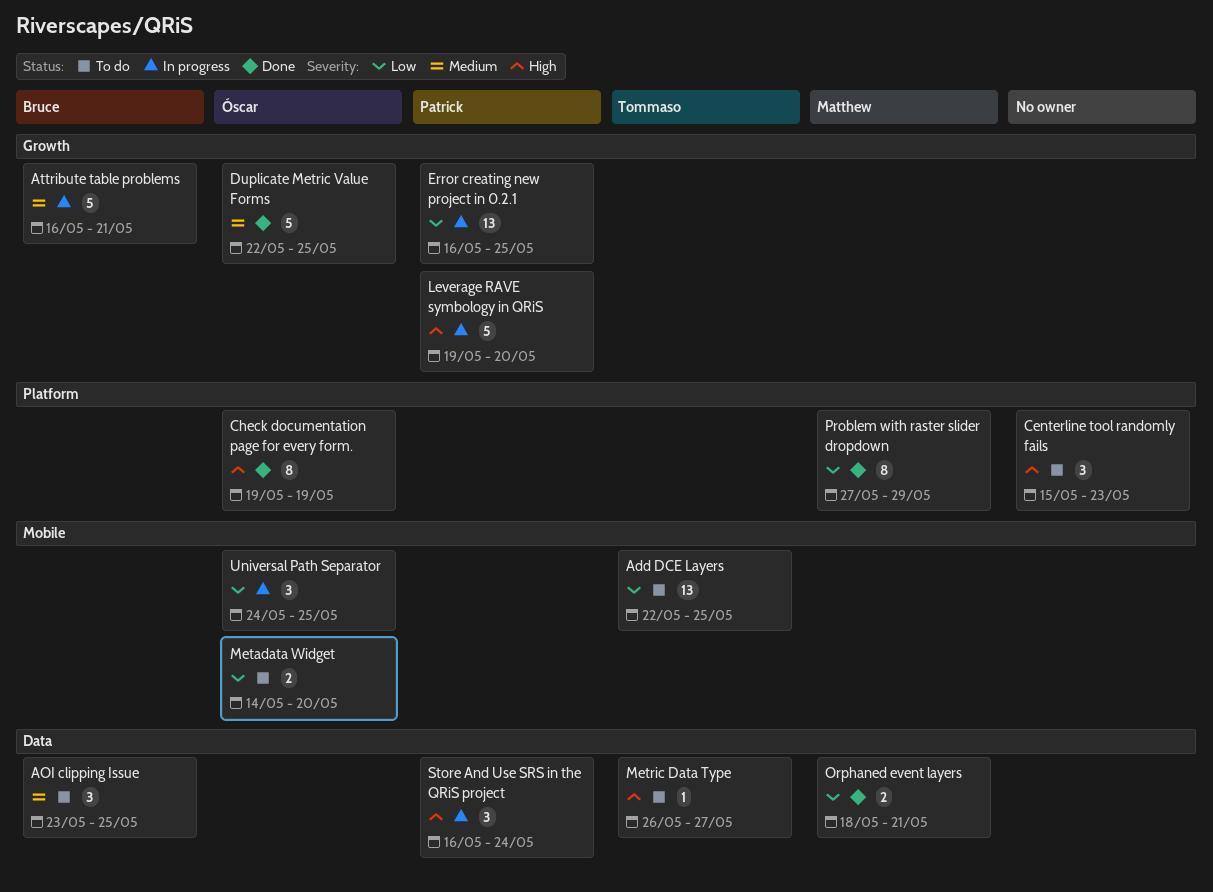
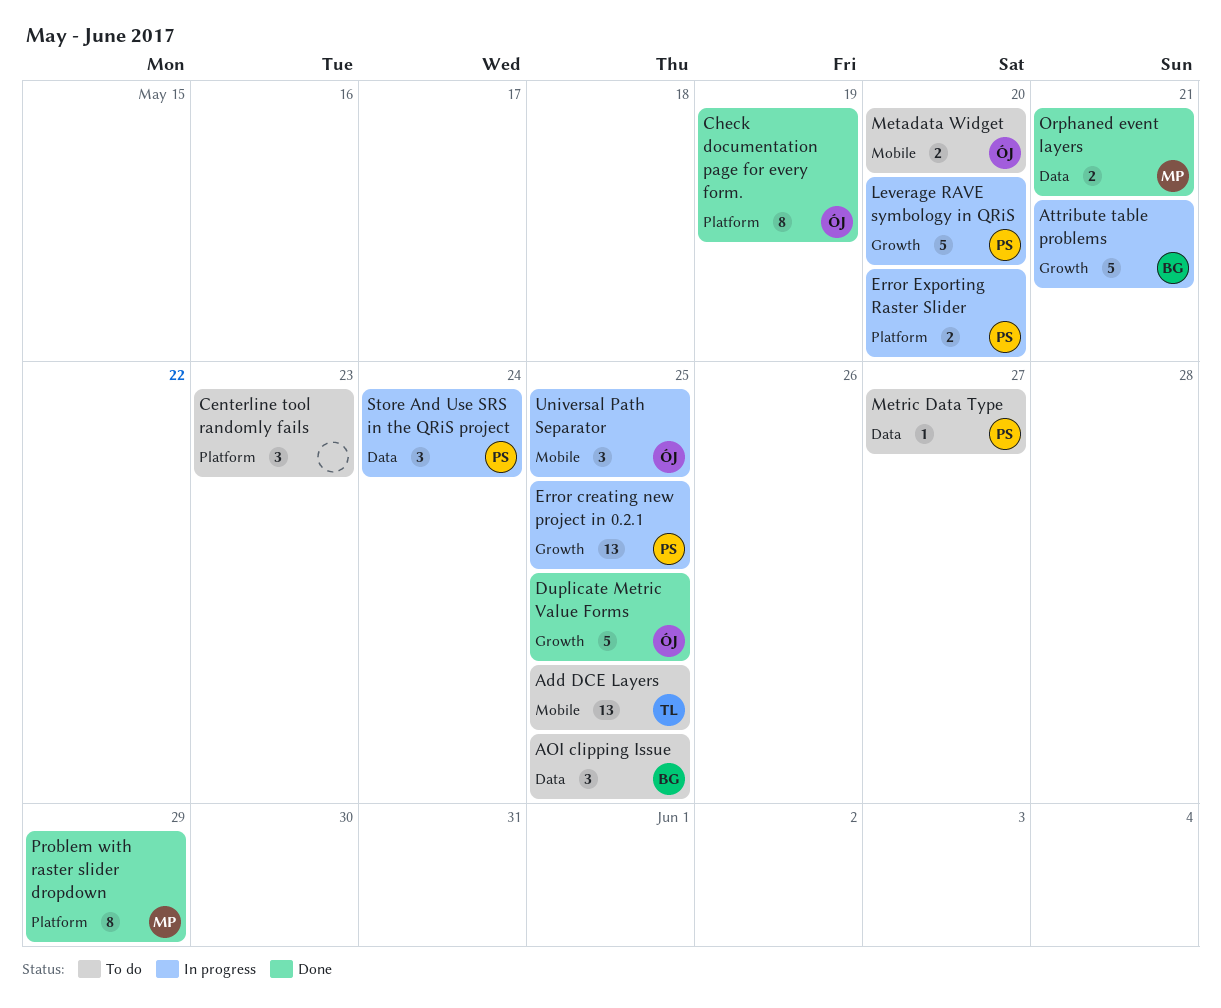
Error Exporting Raster Slider: none -> present
Metric Data Type, owner: Tommaso -> Patrick

